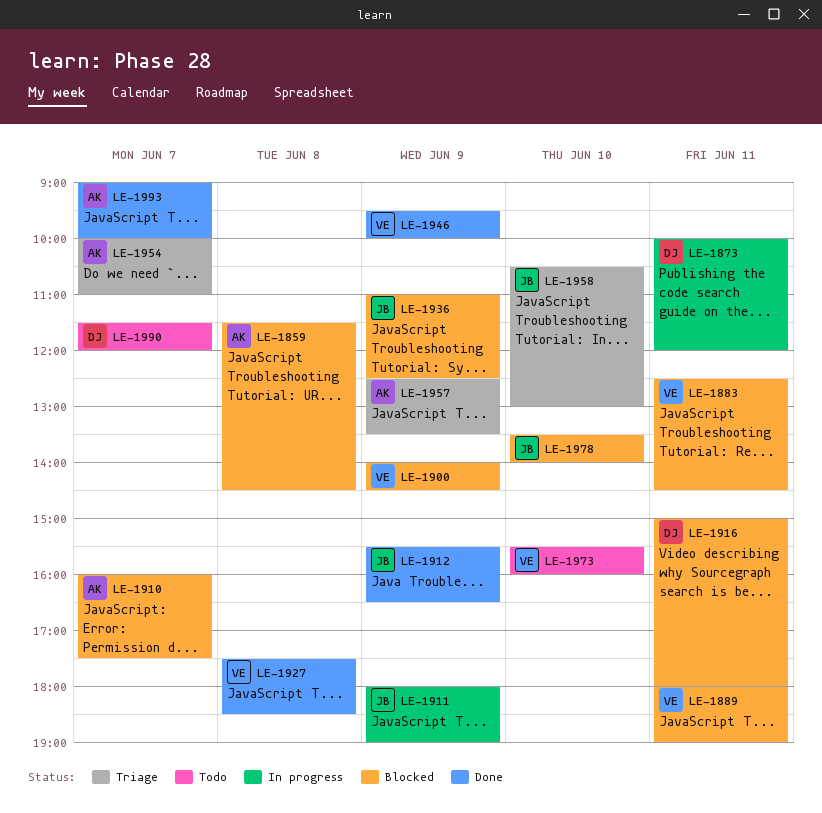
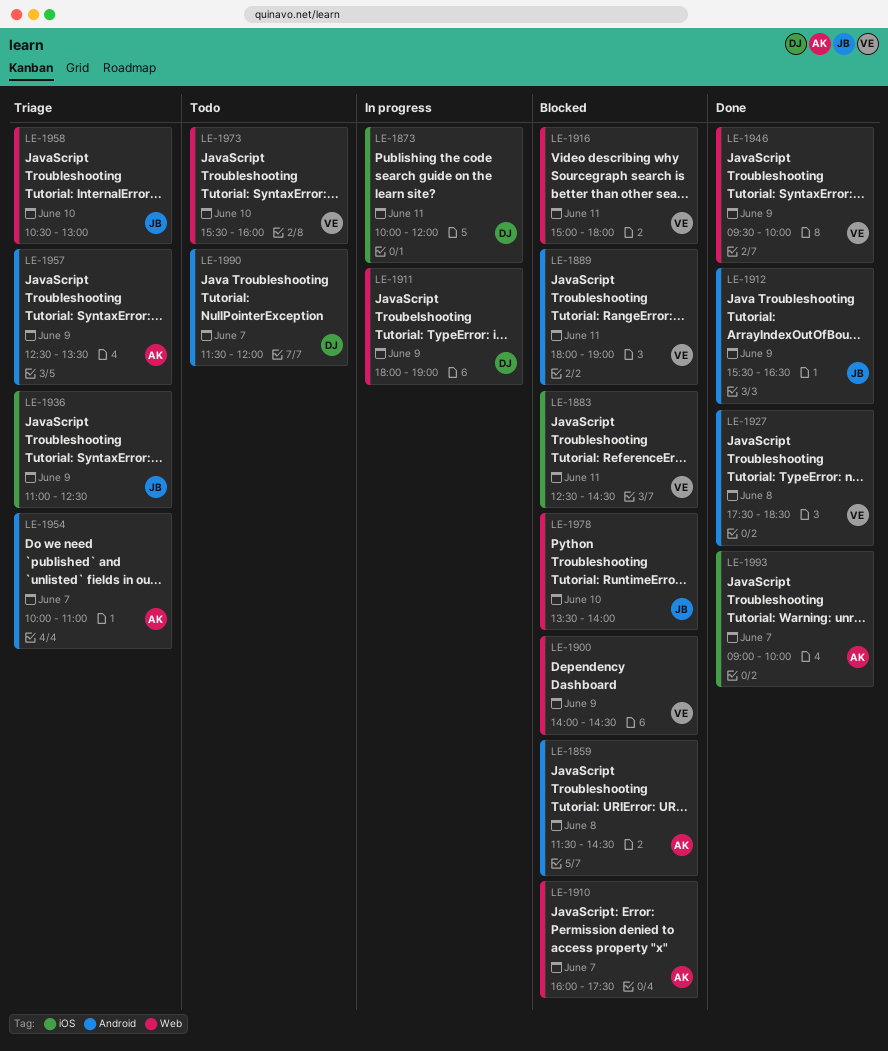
LE-1911, owner: JB -> DJ
LE-1916, owner: DJ -> VE
LE-1936, status: Blocked -> Triage

